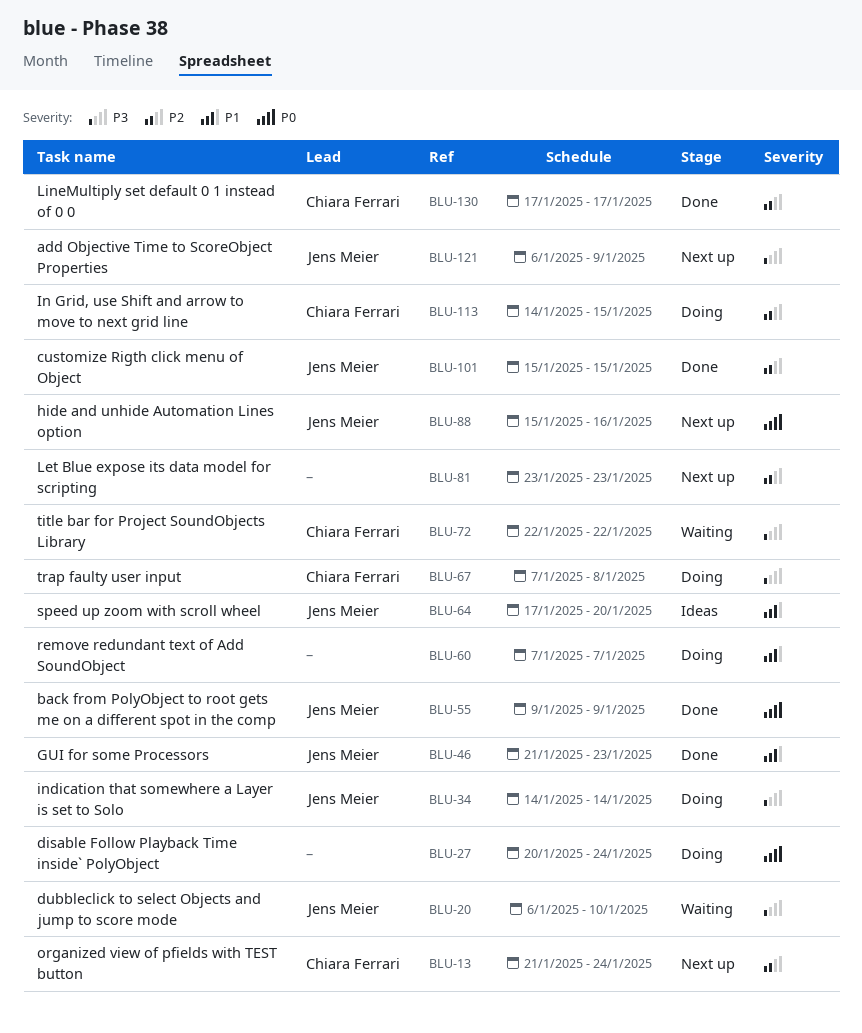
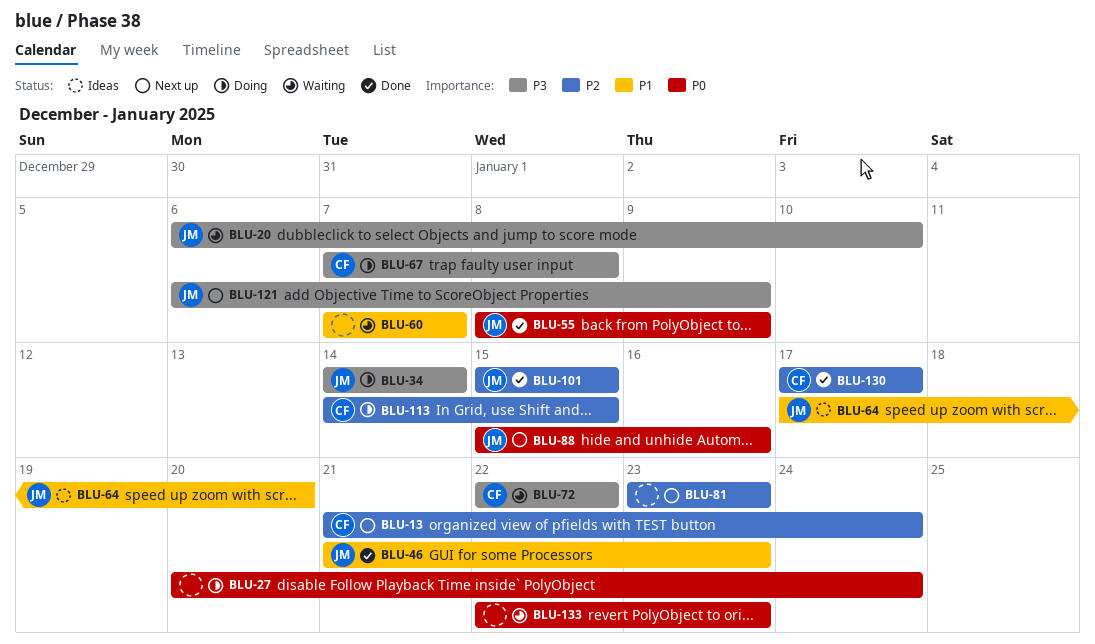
BLU-55, start: Jan 9 -> Jan 8
BLU-60, status: Doing -> Waiting
BLU-133: none -> present

